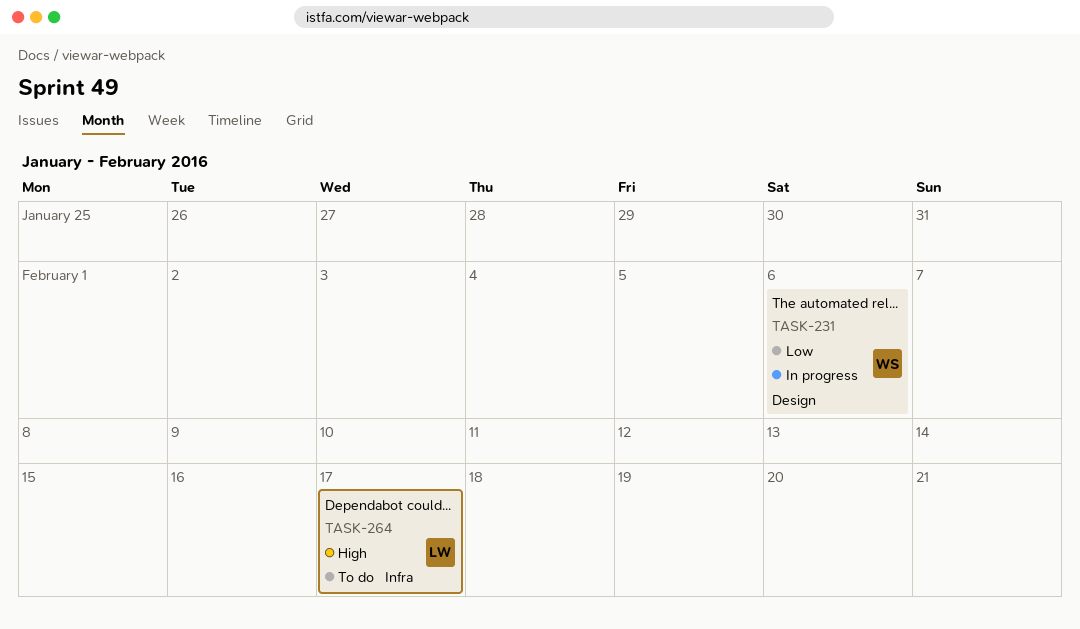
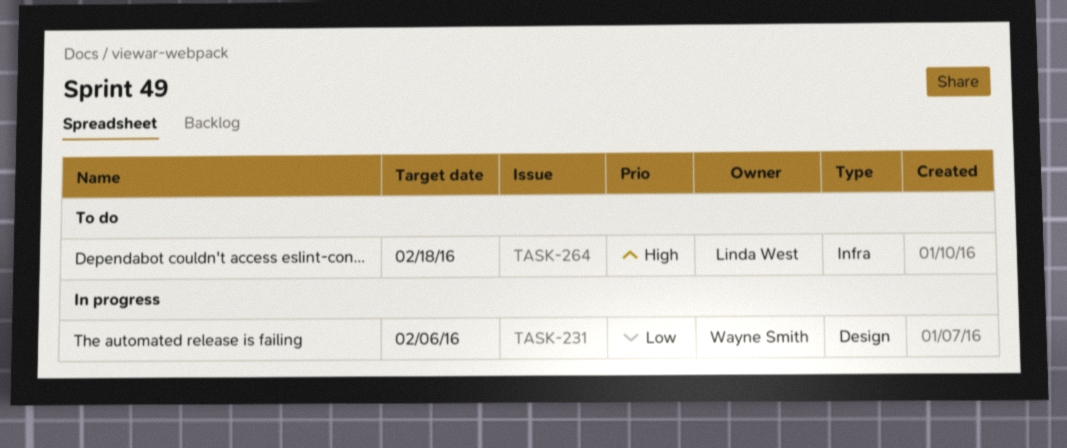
TASK-264, due: Feb 17 -> Feb 18

